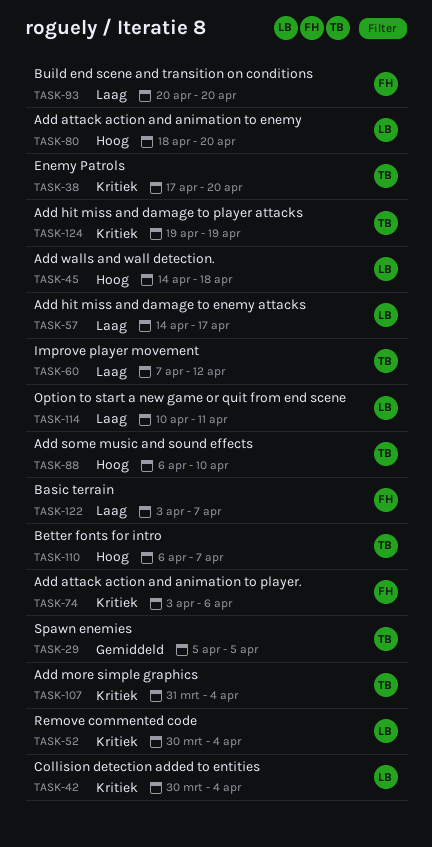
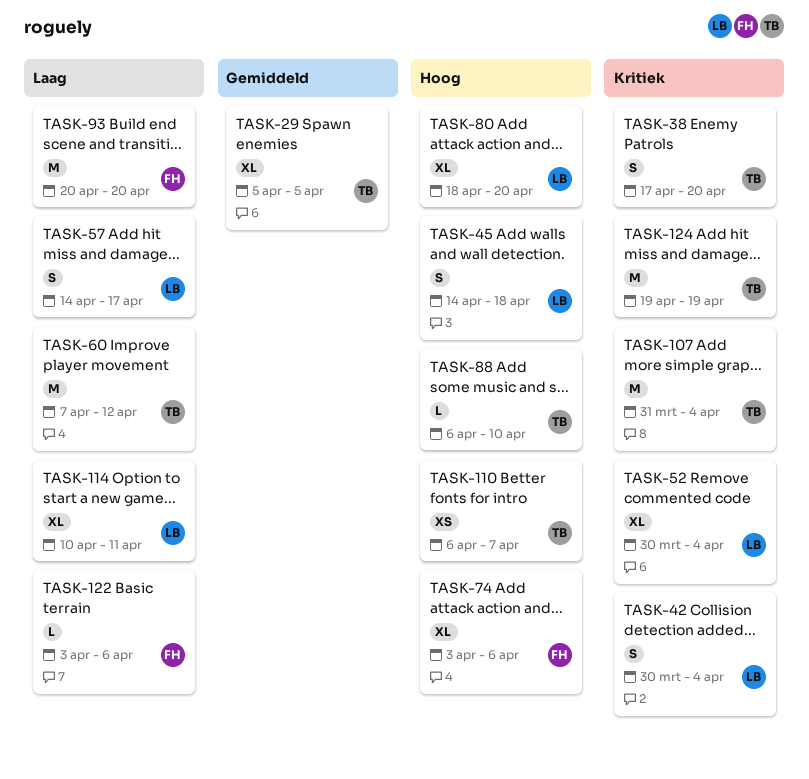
TASK-74, priority: Kritiek -> Hoog
TASK-122, due: Apr 7 -> Apr 6

